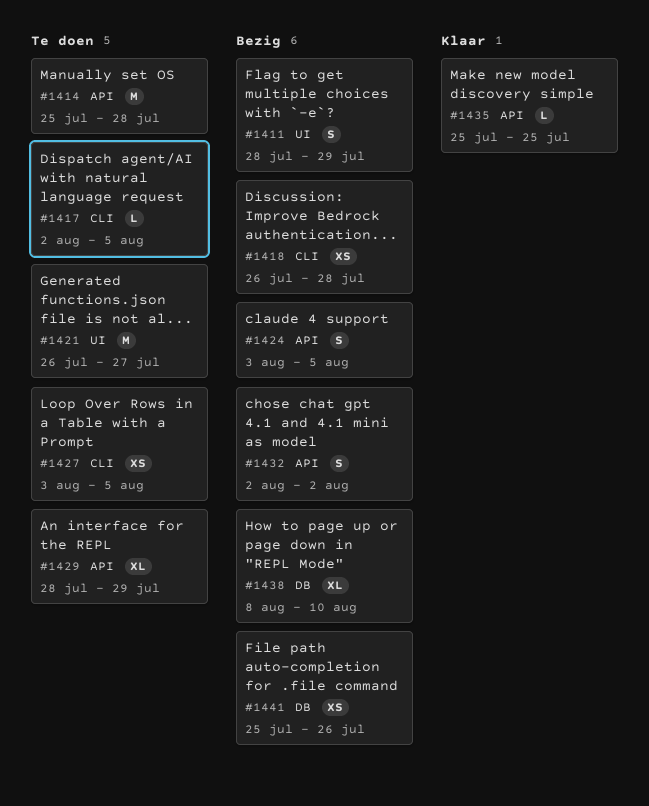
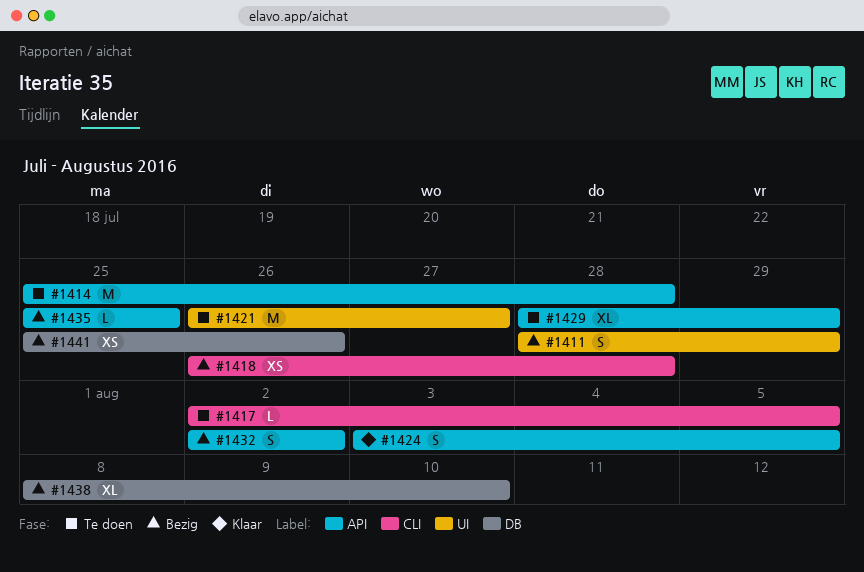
#1424, status: Bezig -> Klaar
#1427: present -> none
#1435, status: Klaar -> Bezig

